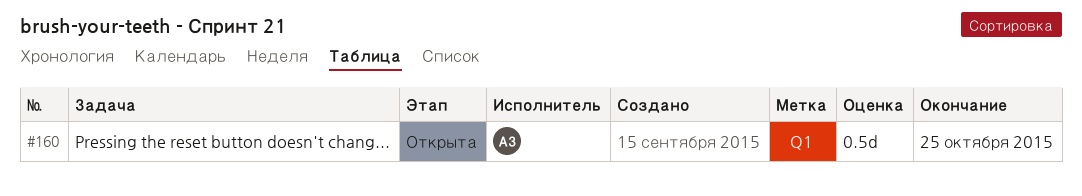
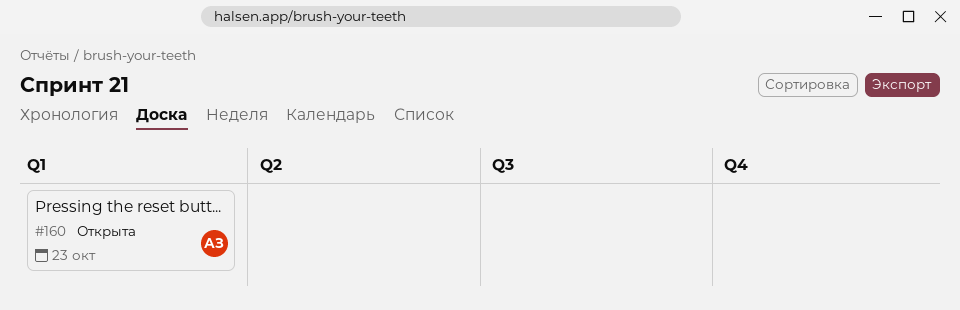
#160, due: Oct 25 -> Oct 23

